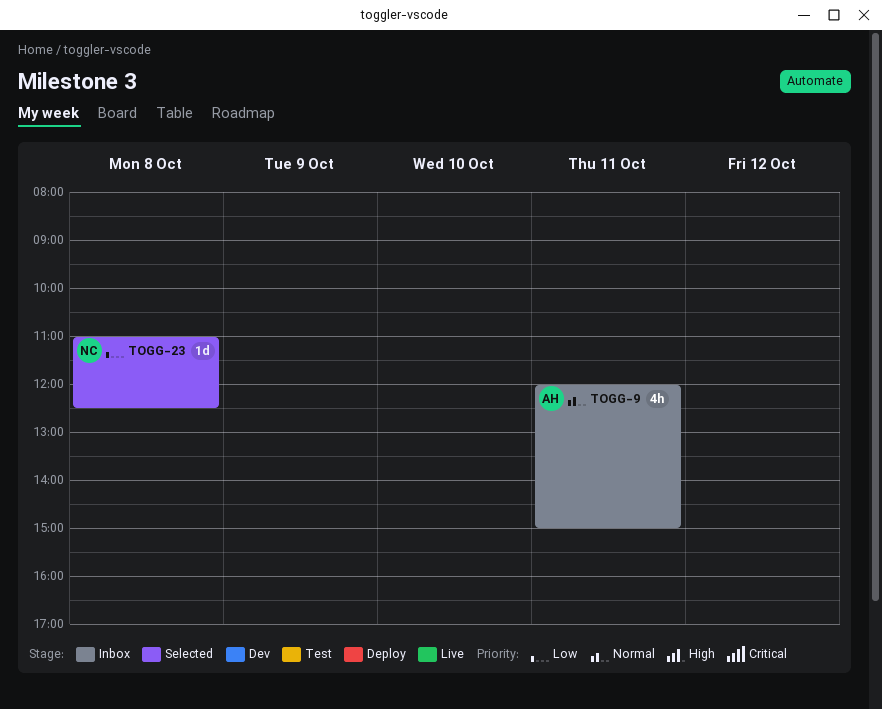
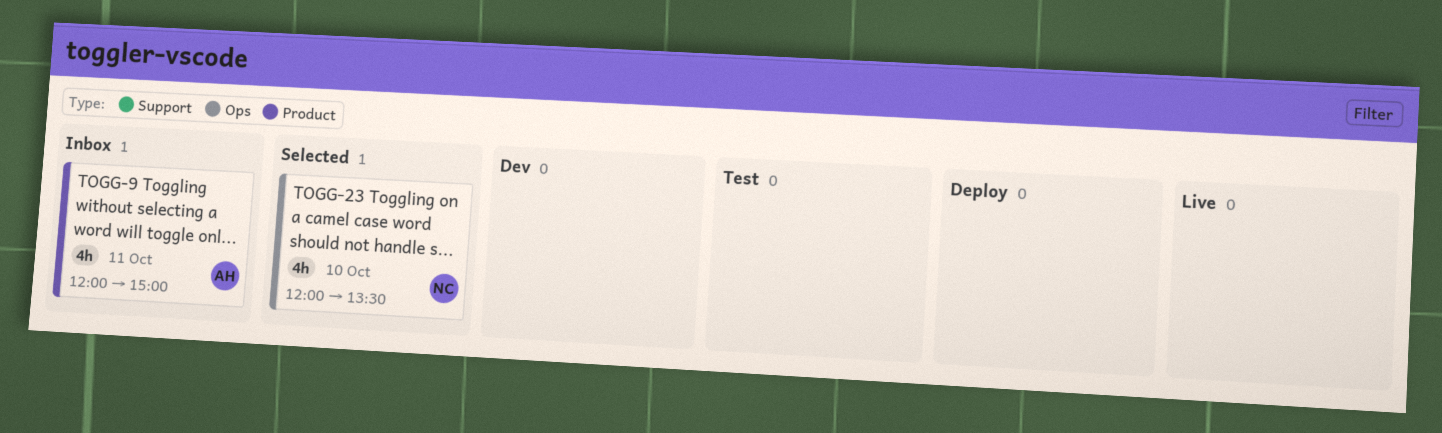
TOGG-23, estimate: 1d -> 4h
TOGG-23, day: Oct 8 -> Oct 10
TOGG-23, begins: 11:00 -> 12:00
TOGG-23, ends: 12:30 -> 13:30

